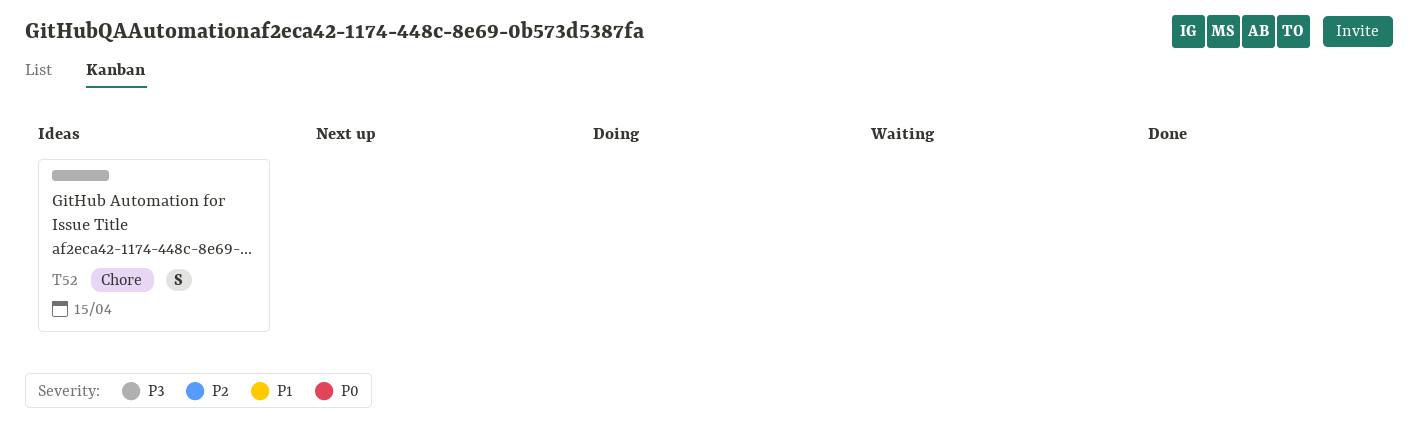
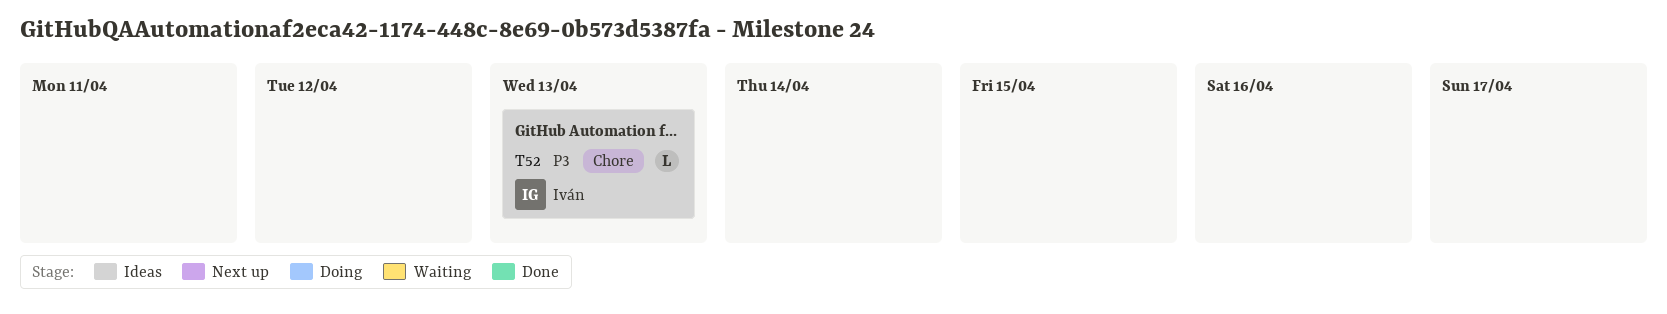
T52, estimate: S -> L
T52, due: Apr 15 -> Apr 13

